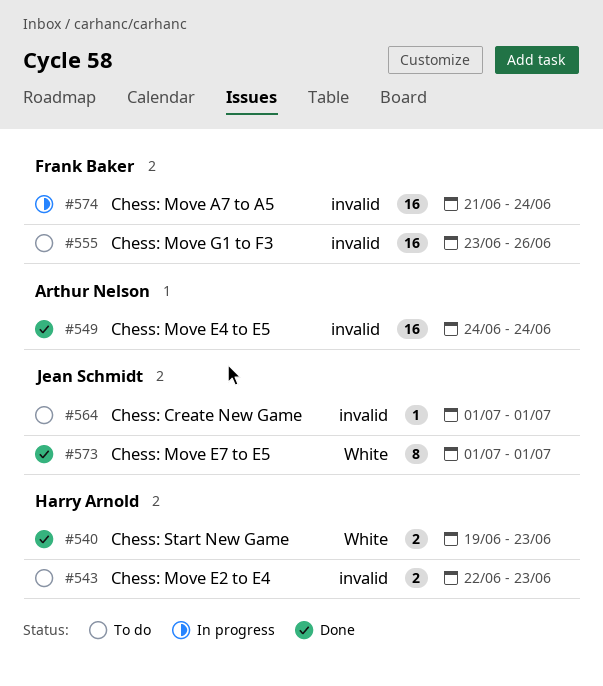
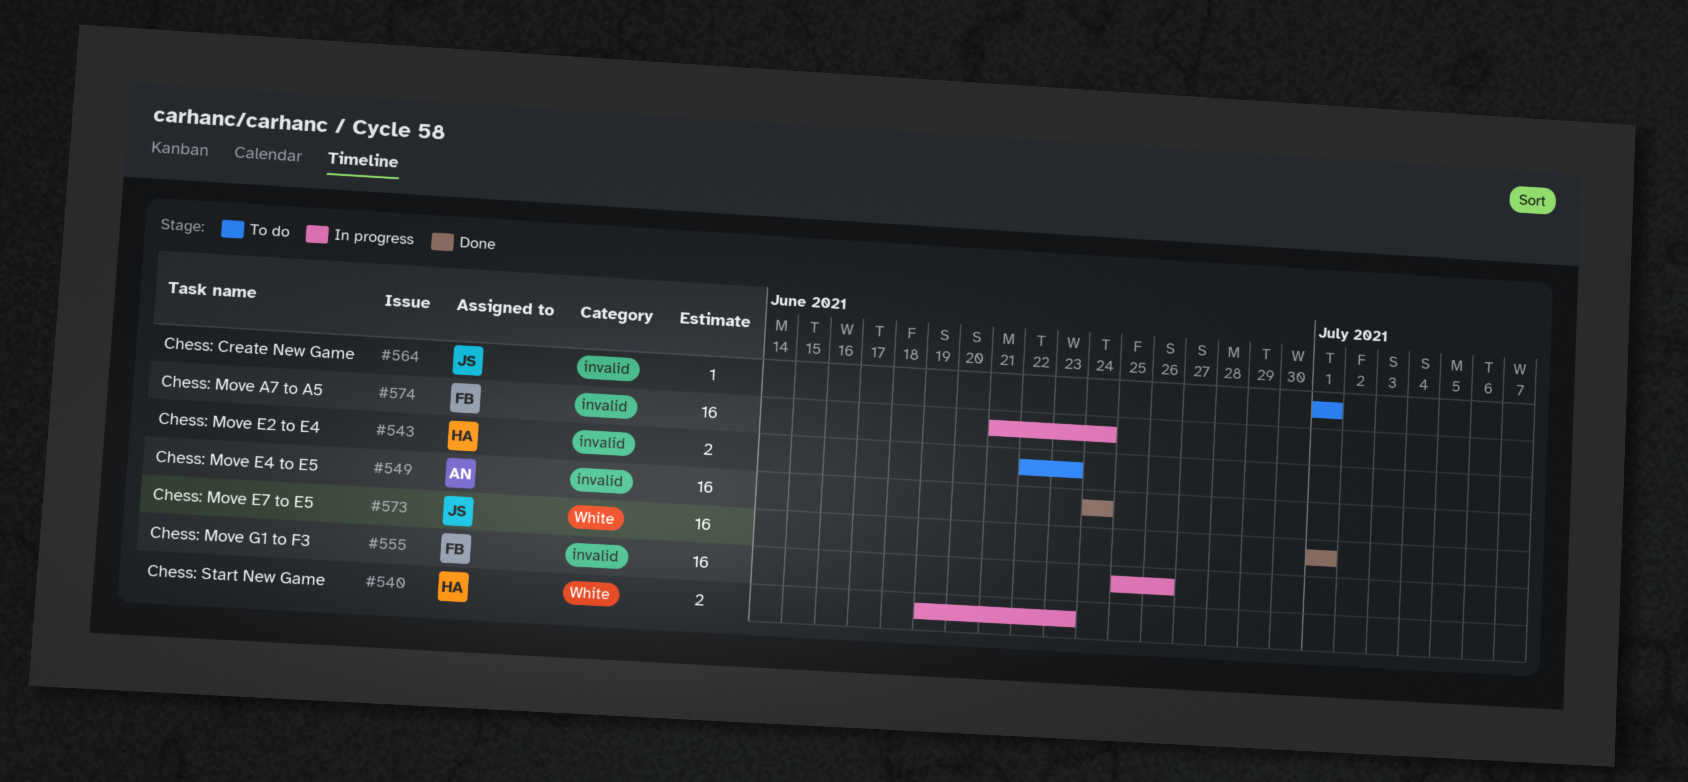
#540, status: Done -> In progress
#555, status: To do -> In progress
#555, start: Jun 23 -> Jun 25
#573, estimate: 8 -> 16

